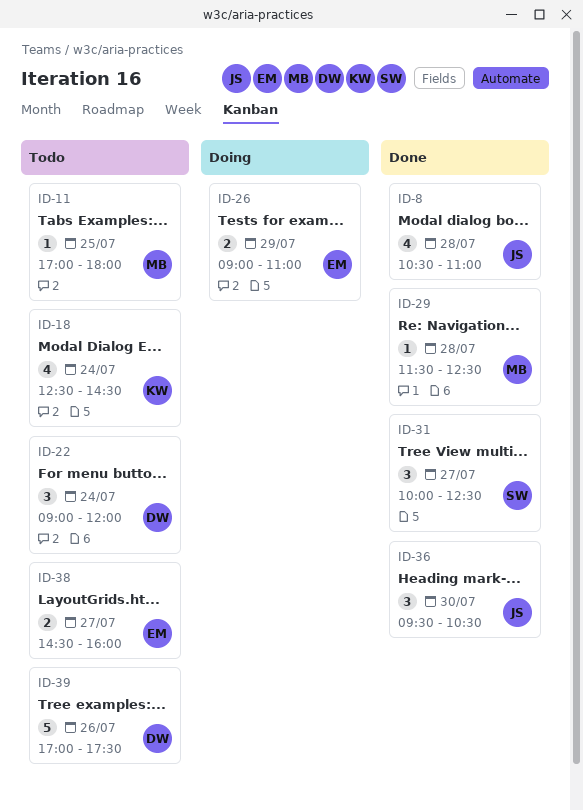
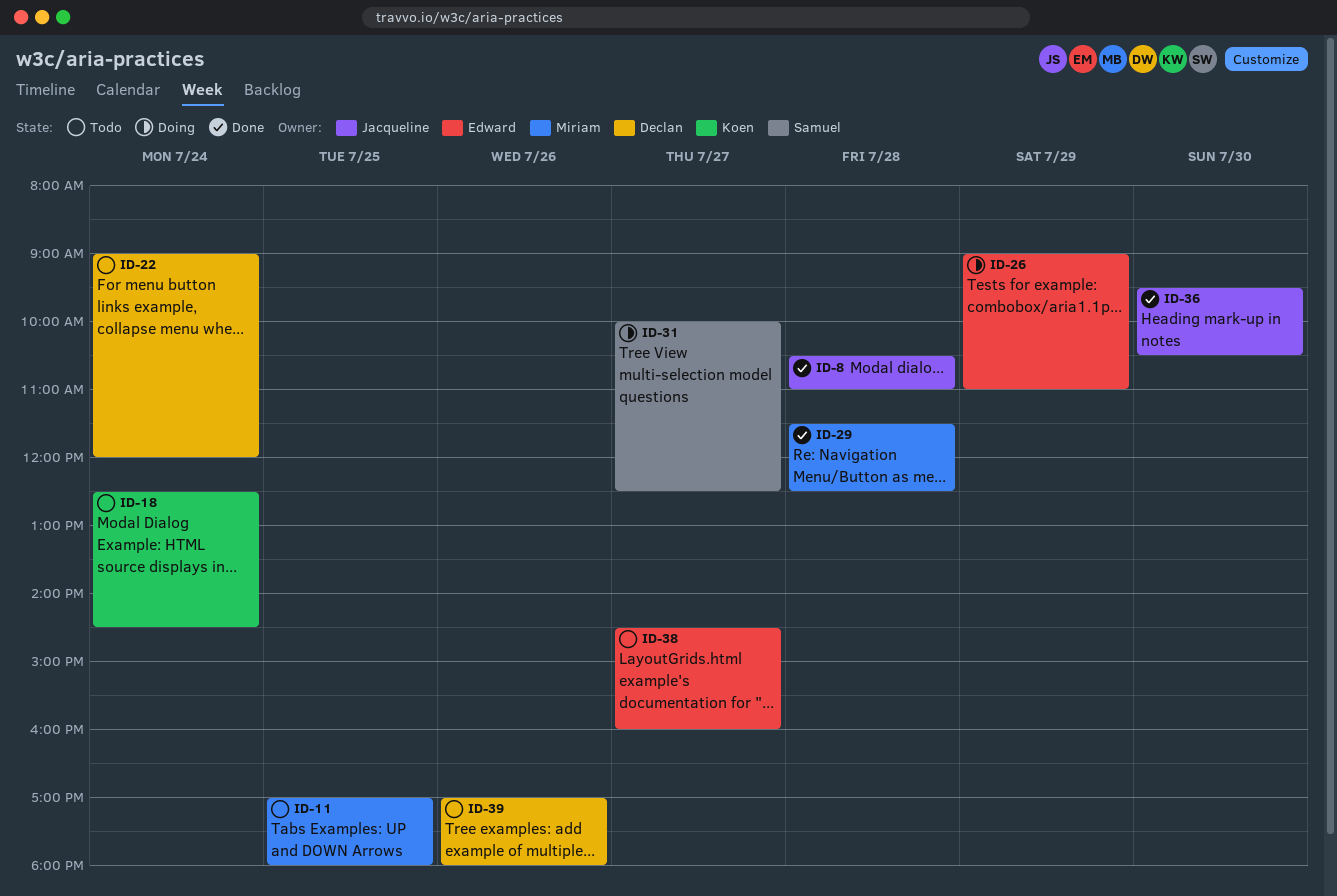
ID-31, status: Done -> Doing
ID-39, ends: 17:30 -> 18:00

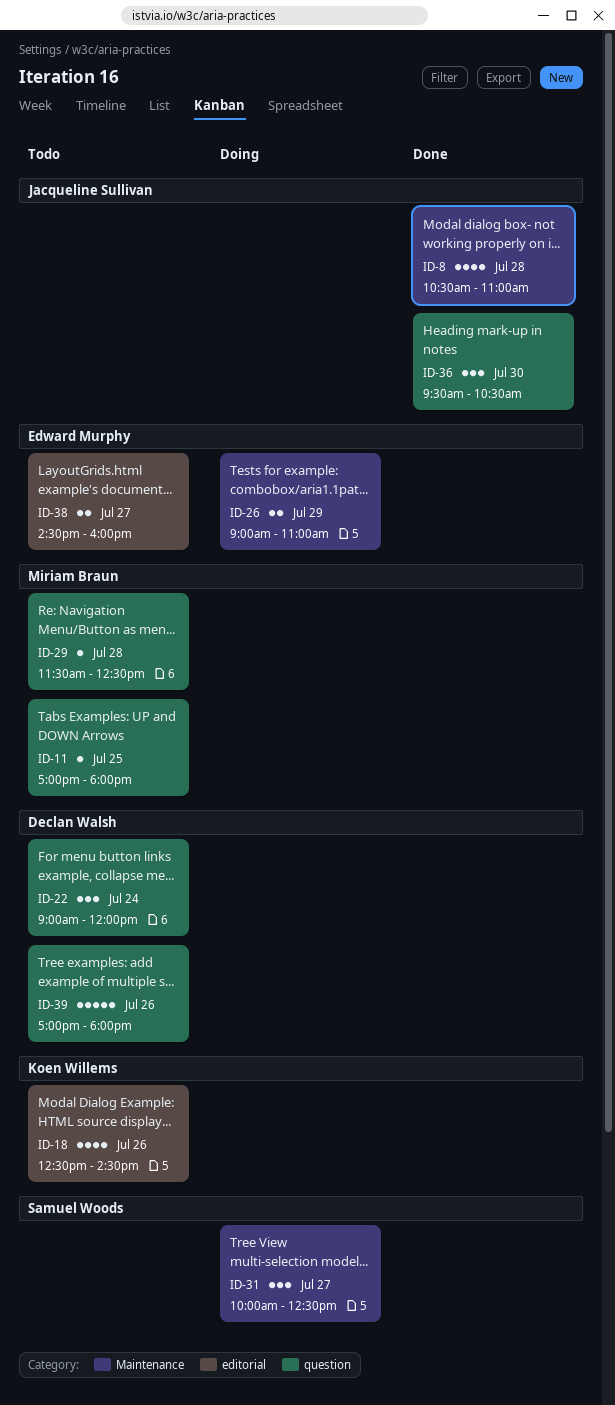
ID-18, day: Jul 24 -> Jul 26
ID-29, status: Done -> Todo

